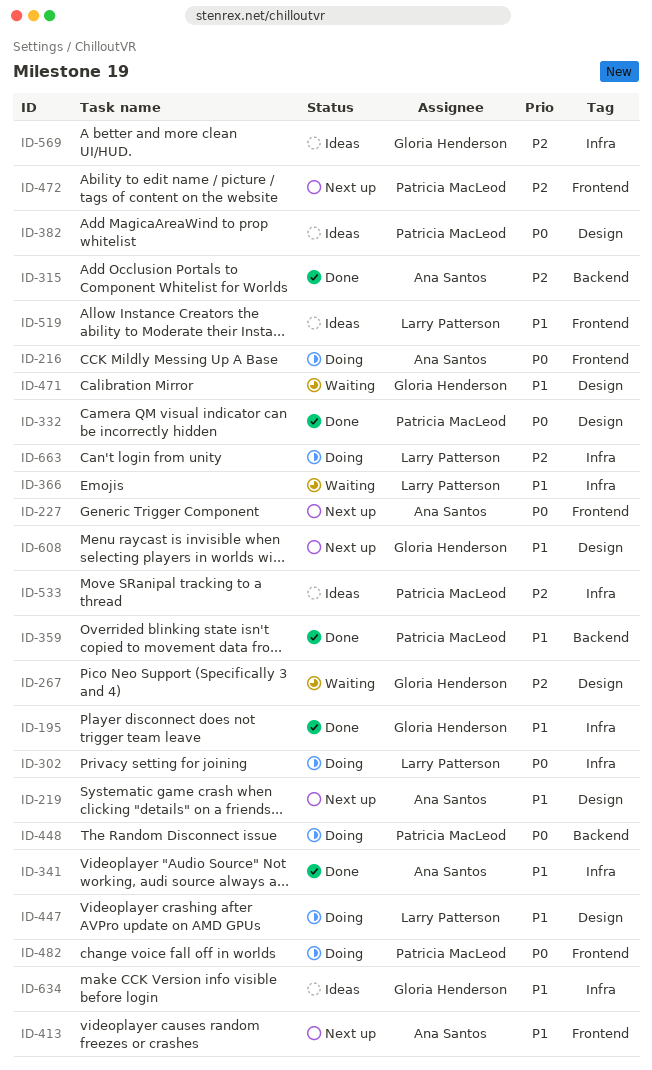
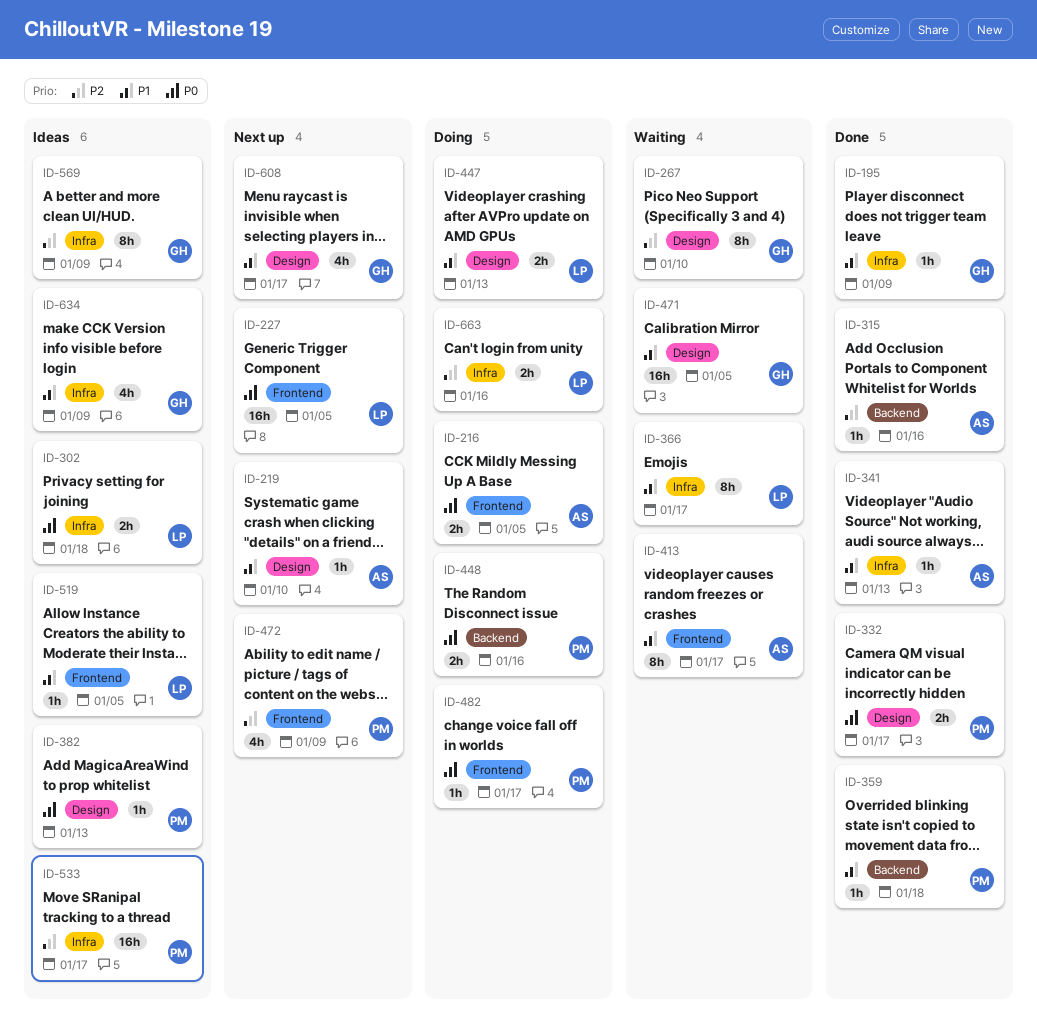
ID-227, owner: Ana Santos -> Larry Patterson
ID-302, status: Doing -> Ideas
ID-413, status: Next up -> Waiting

